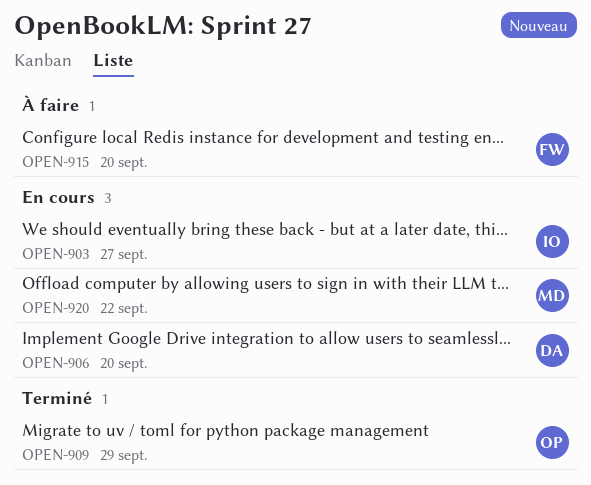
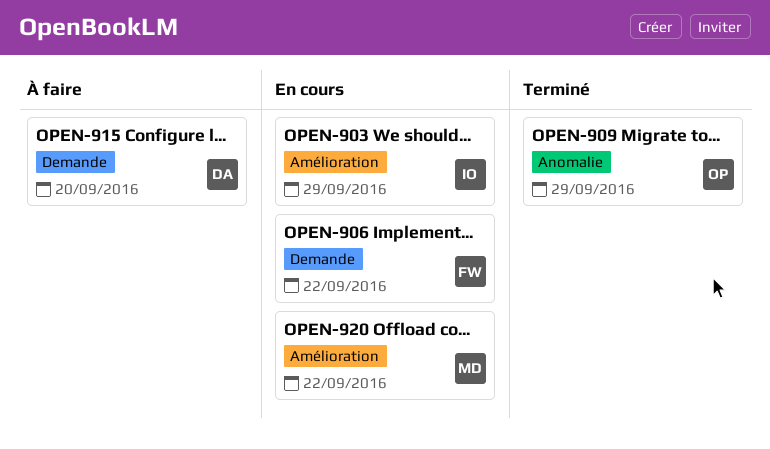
OPEN-903, due: Sep 27 -> Sep 29
OPEN-906, owner: DA -> FW
OPEN-906, due: Sep 20 -> Sep 22
OPEN-915, owner: FW -> DA

